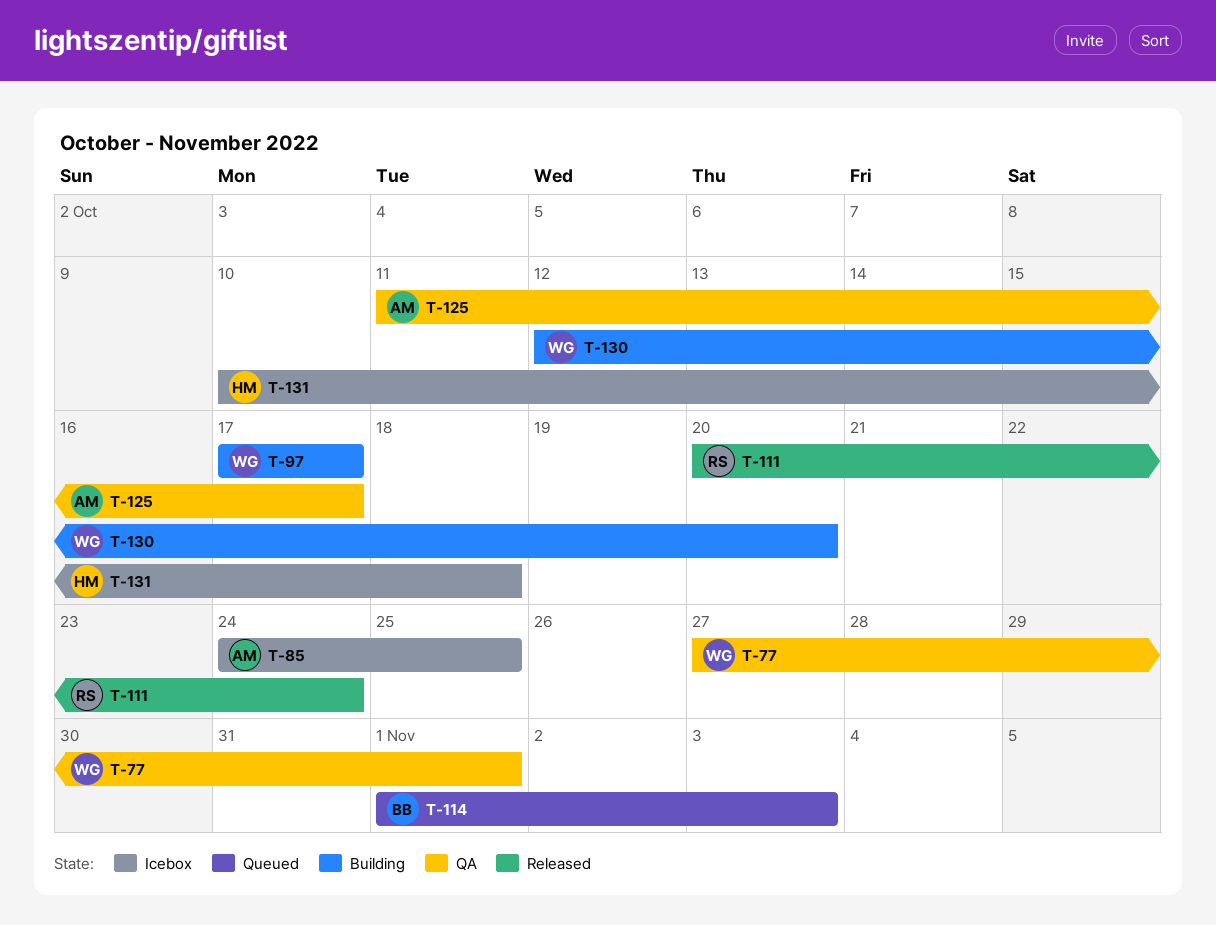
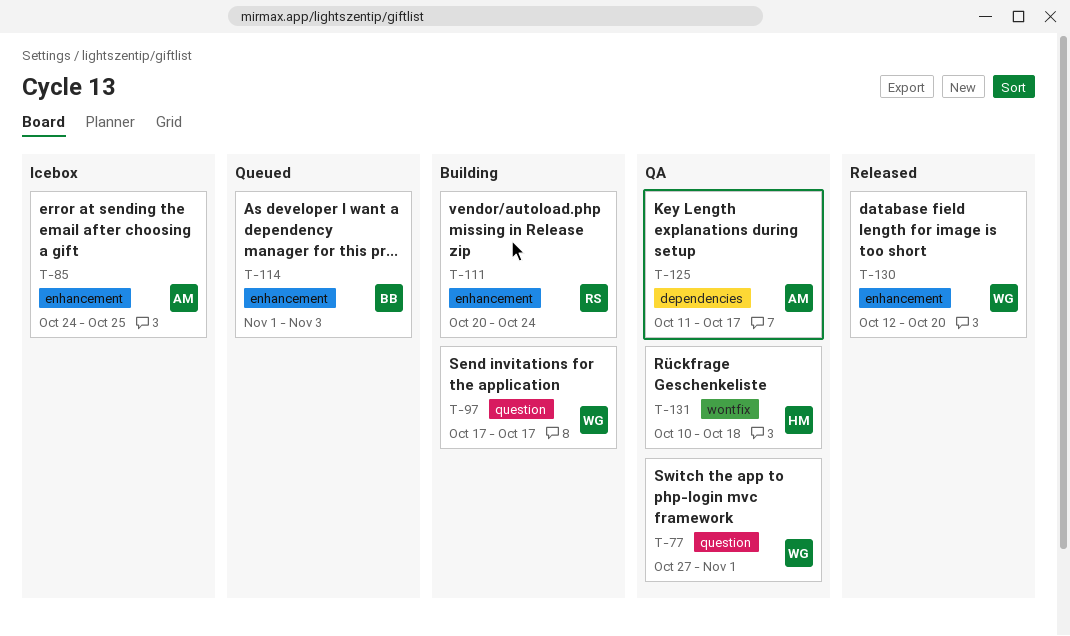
T-111, status: Released -> Building
T-130, status: Building -> Released
T-131, status: Icebox -> QA

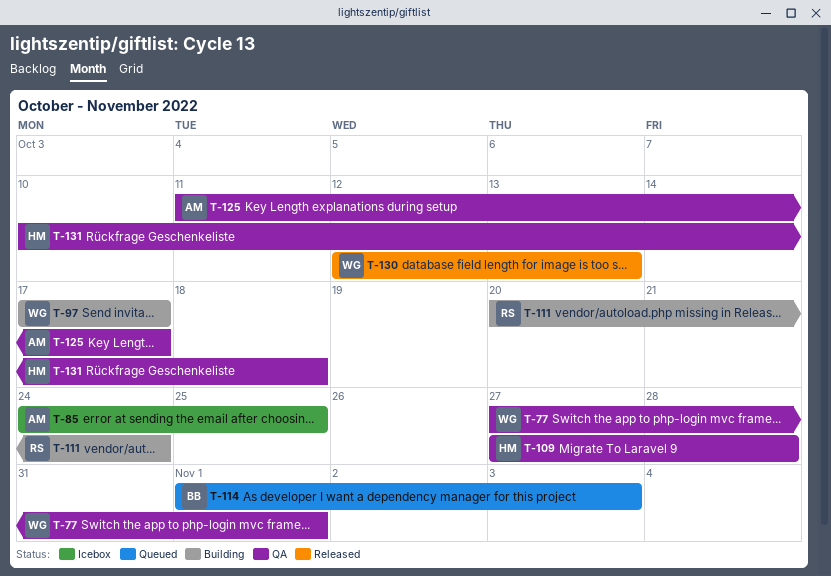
T-109: none -> present
T-130, due: Oct 20 -> Oct 13

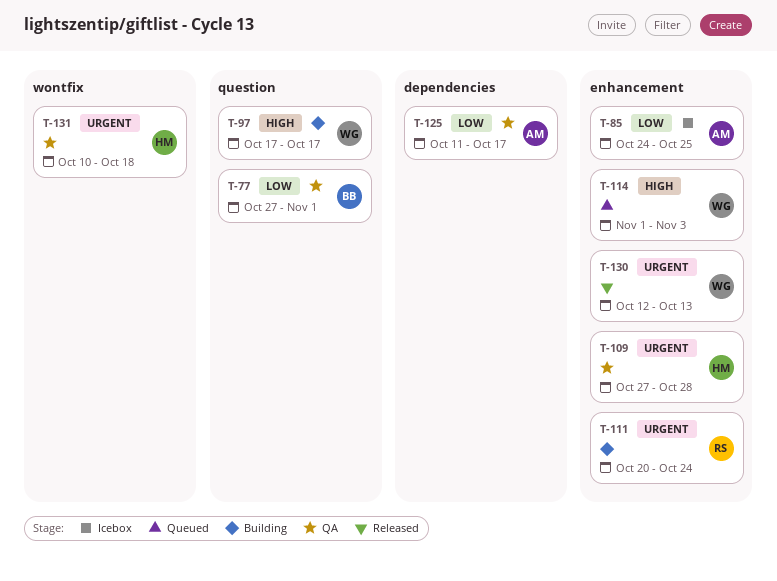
T-77, owner: WG -> BB
T-114, owner: BB -> WG

